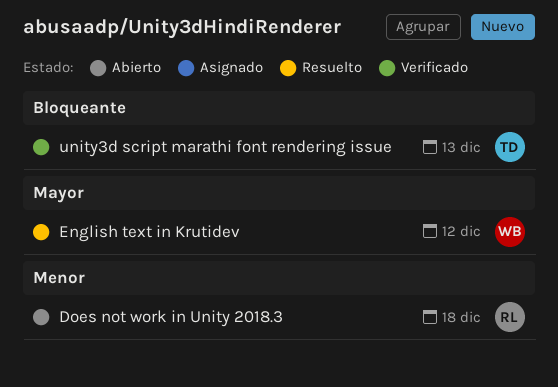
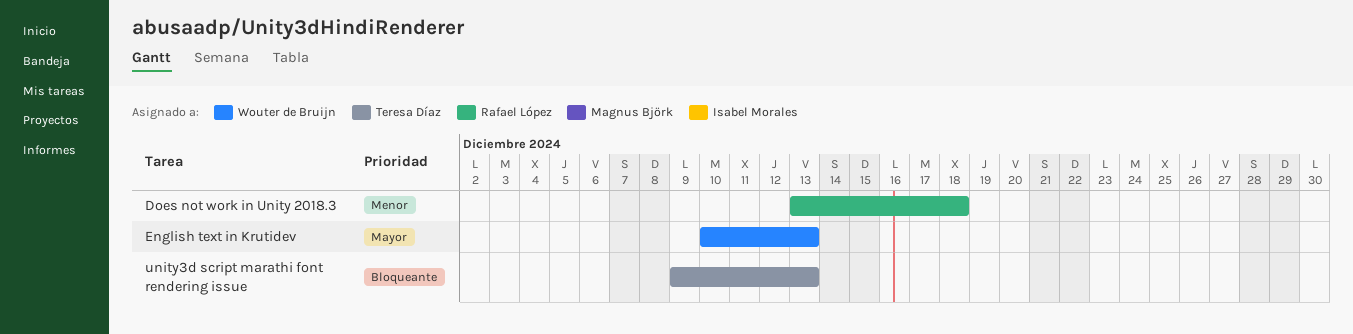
English text in Krutidev, due: Dec 12 -> Dec 13

